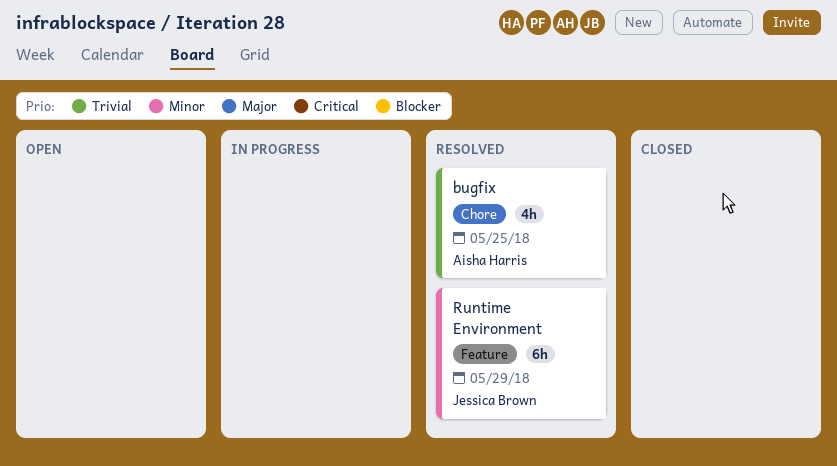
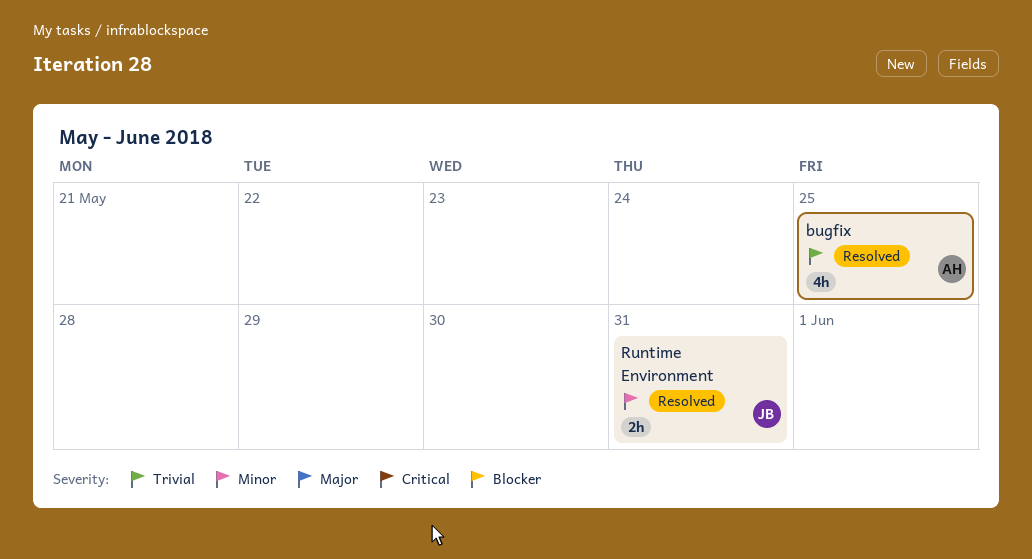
Runtime Environment, estimate: 6h -> 2h
Runtime Environment, due: May 29 -> May 31

